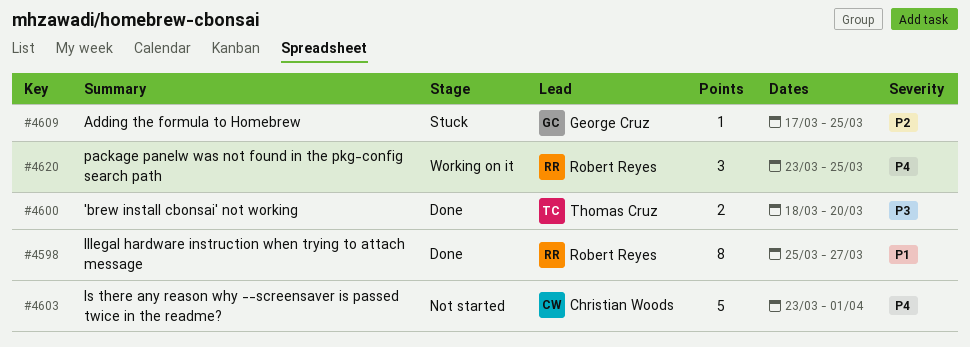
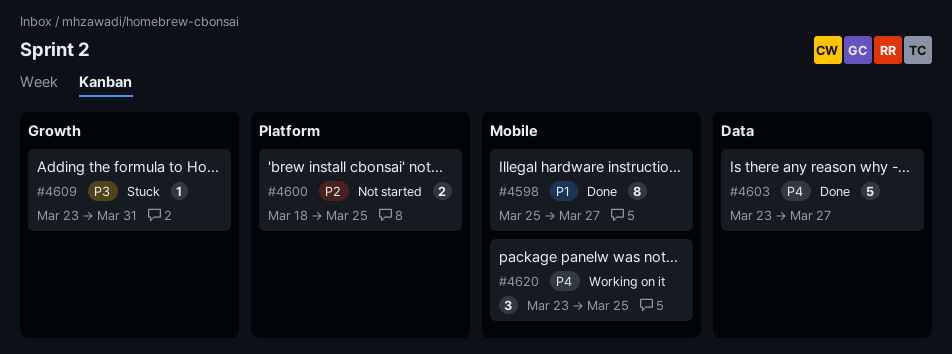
#4600, status: Done -> Not started
#4600, priority: P3 -> P2
#4600, due: Mar 20 -> Mar 25
#4603, status: Not started -> Done
#4603, due: Apr 1 -> Mar 27
#4609, priority: P2 -> P3
#4609, start: Mar 17 -> Mar 23
#4609, due: Mar 25 -> Mar 31

